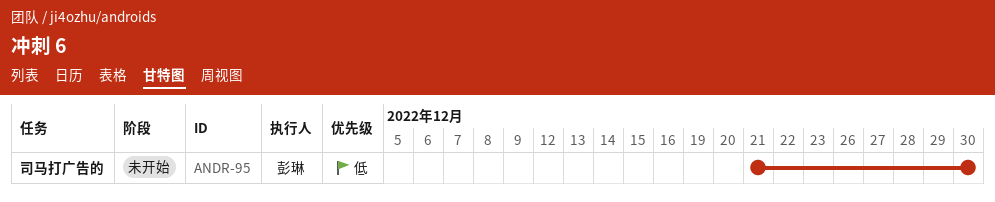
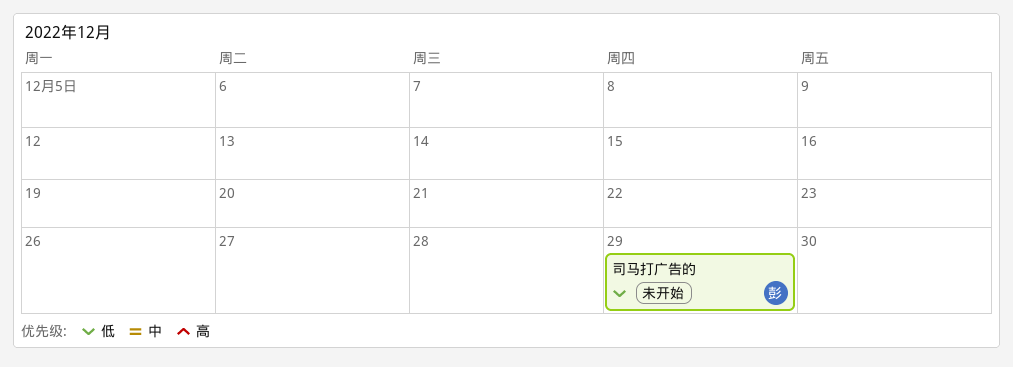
司马打广告的, due: Dec 30 -> Dec 29

